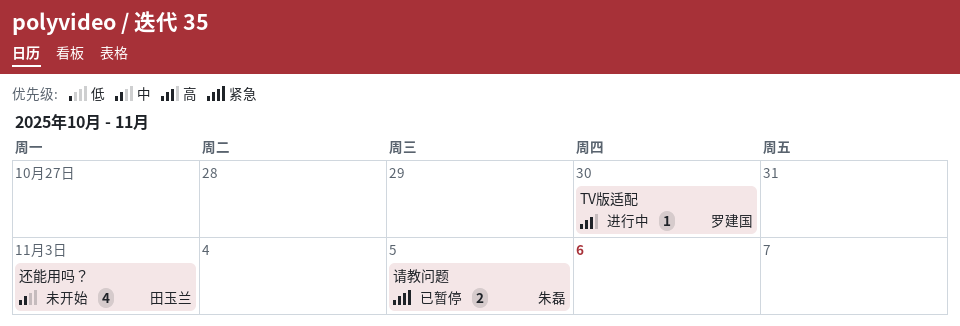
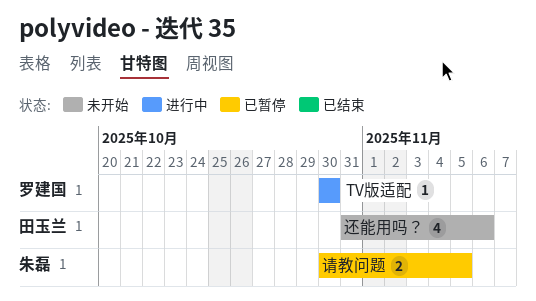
还能用吗？, due: Nov 3 -> Nov 6

